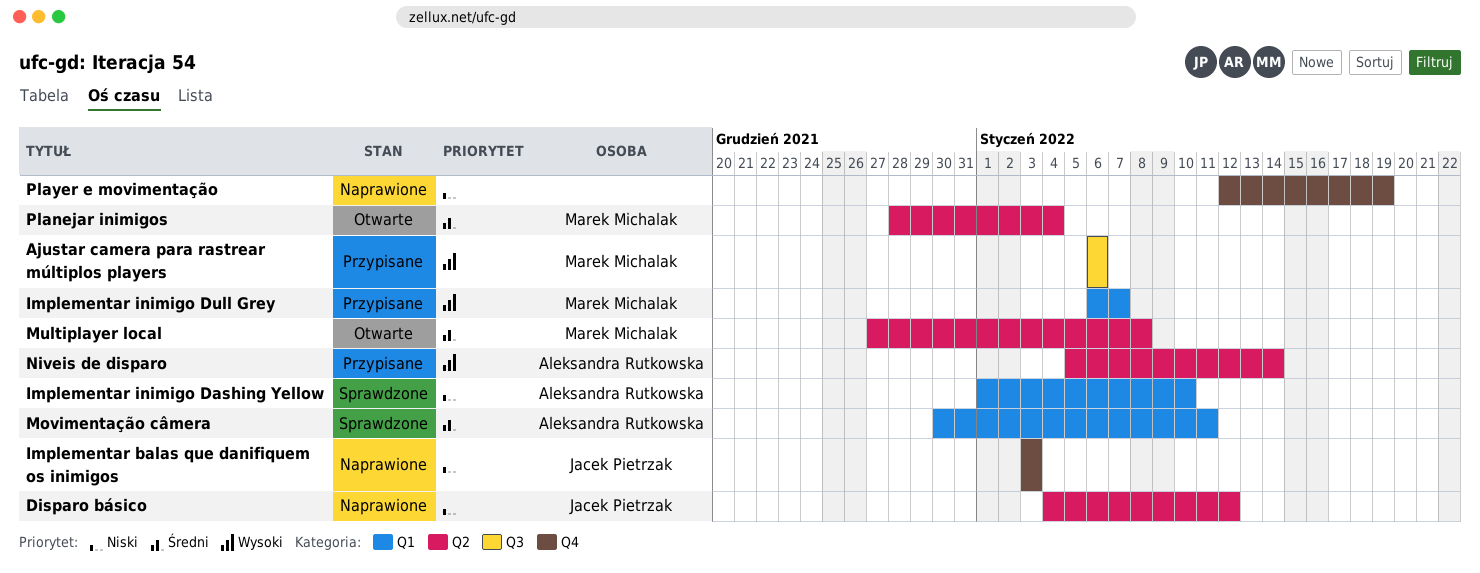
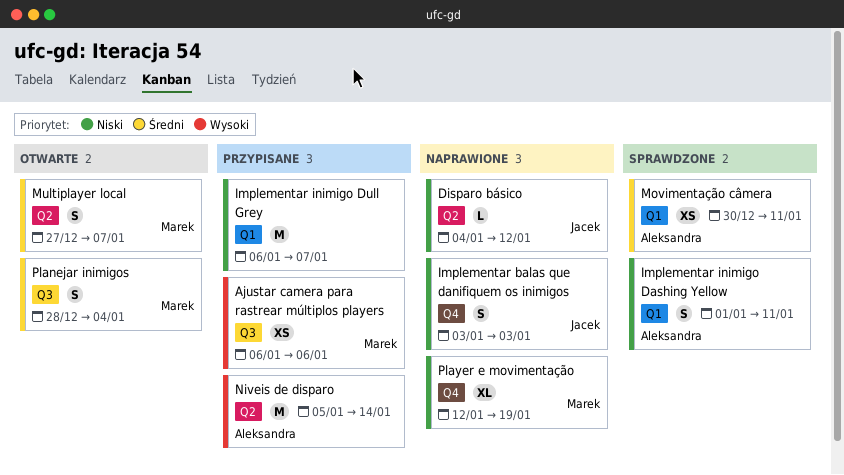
Implementar inimigo Dashing Yellow, due: Jan 10 -> Jan 11
Implementar inimigo Dull Grey, owner: Marek Michalak -> none
Implementar inimigo Dull Grey, priority: Wysoki -> Niski
Multiplayer local, due: Jan 8 -> Jan 7
Planejar inimigos, label: Q2 -> Q3
Player e movimentação, owner: none -> Marek Michalak

